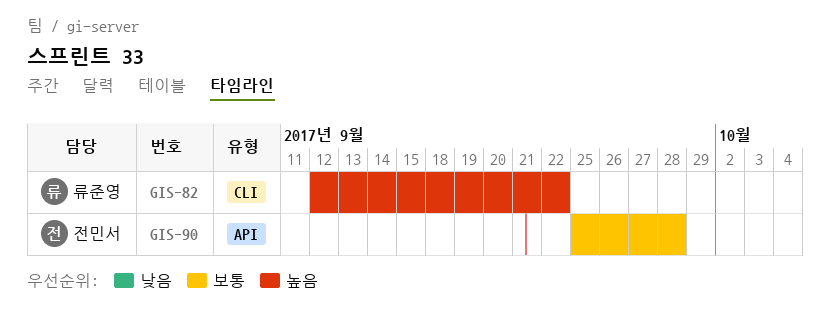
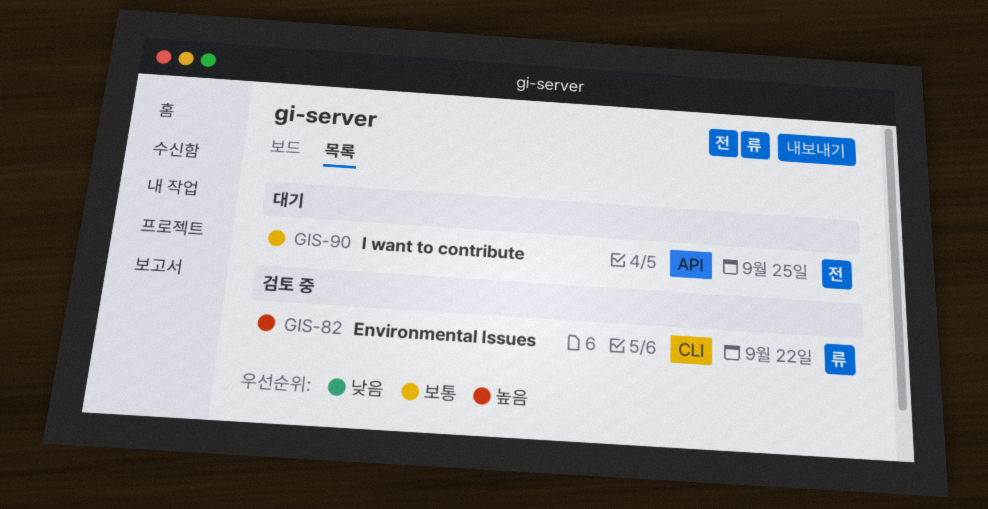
GIS-90, due: Sep 28 -> Sep 25

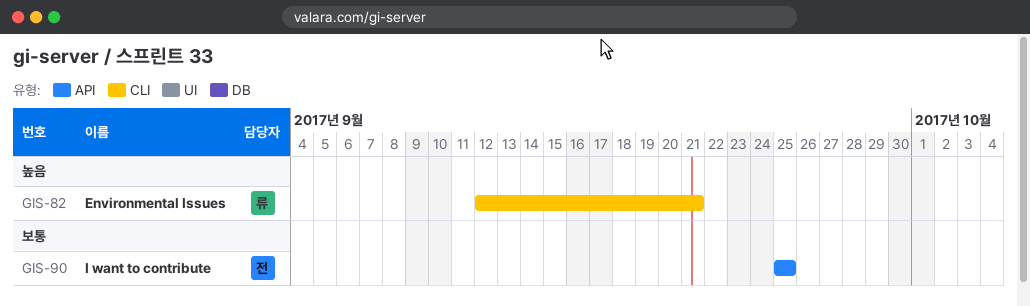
GIS-82, due: Sep 22 -> Sep 21

